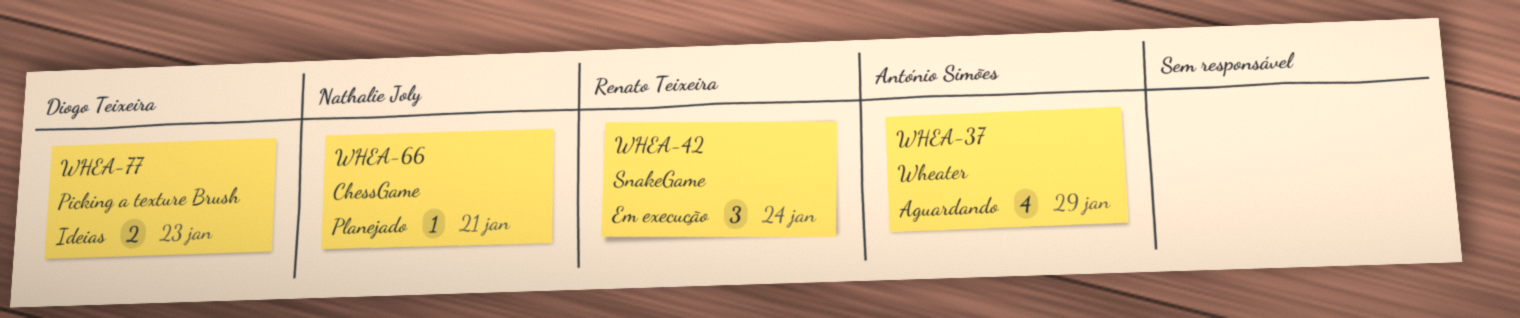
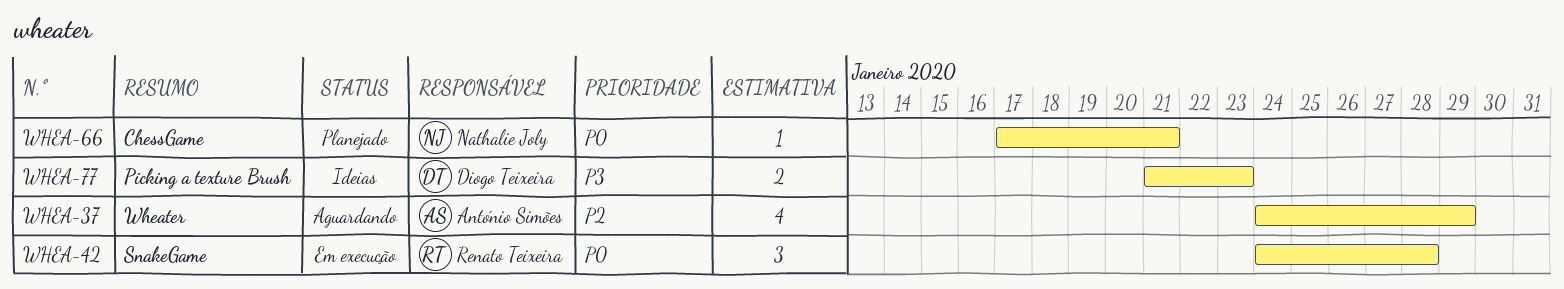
WHEA-42, due: Jan 24 -> Jan 28

